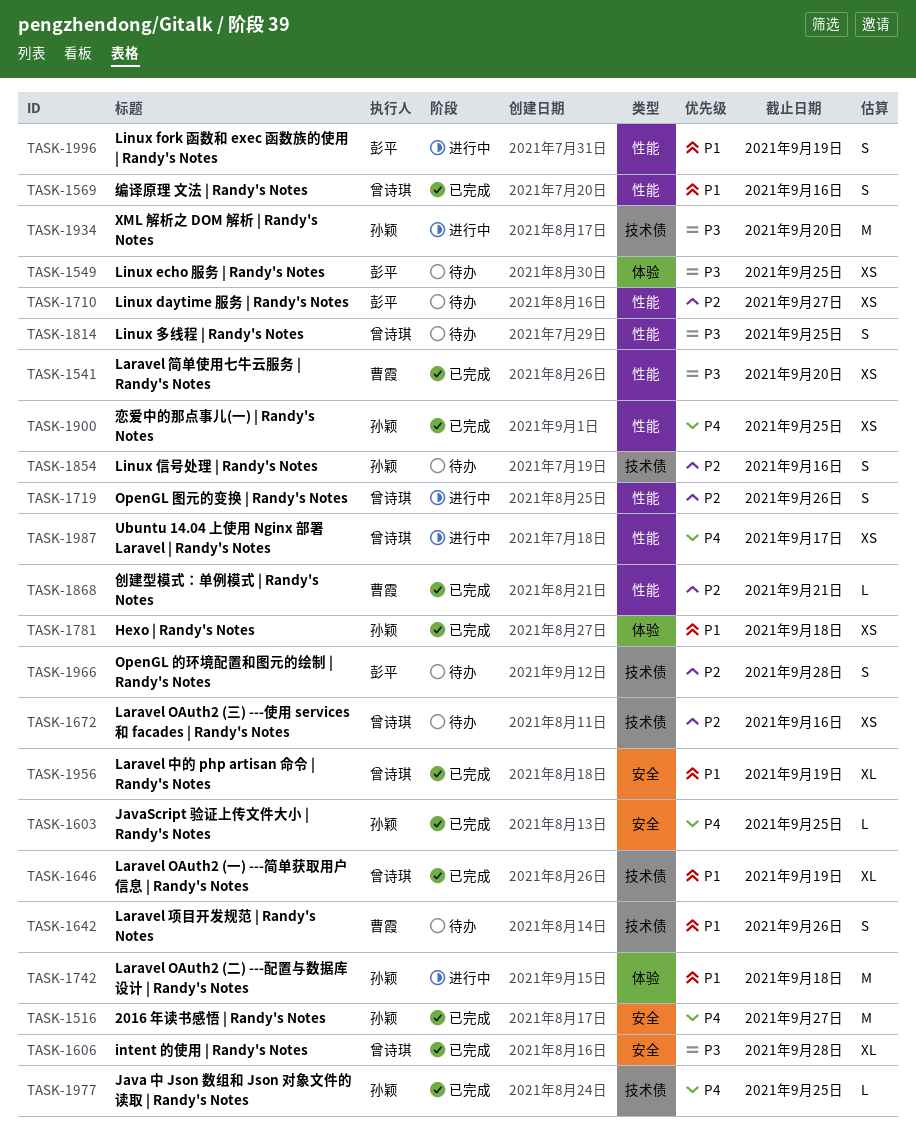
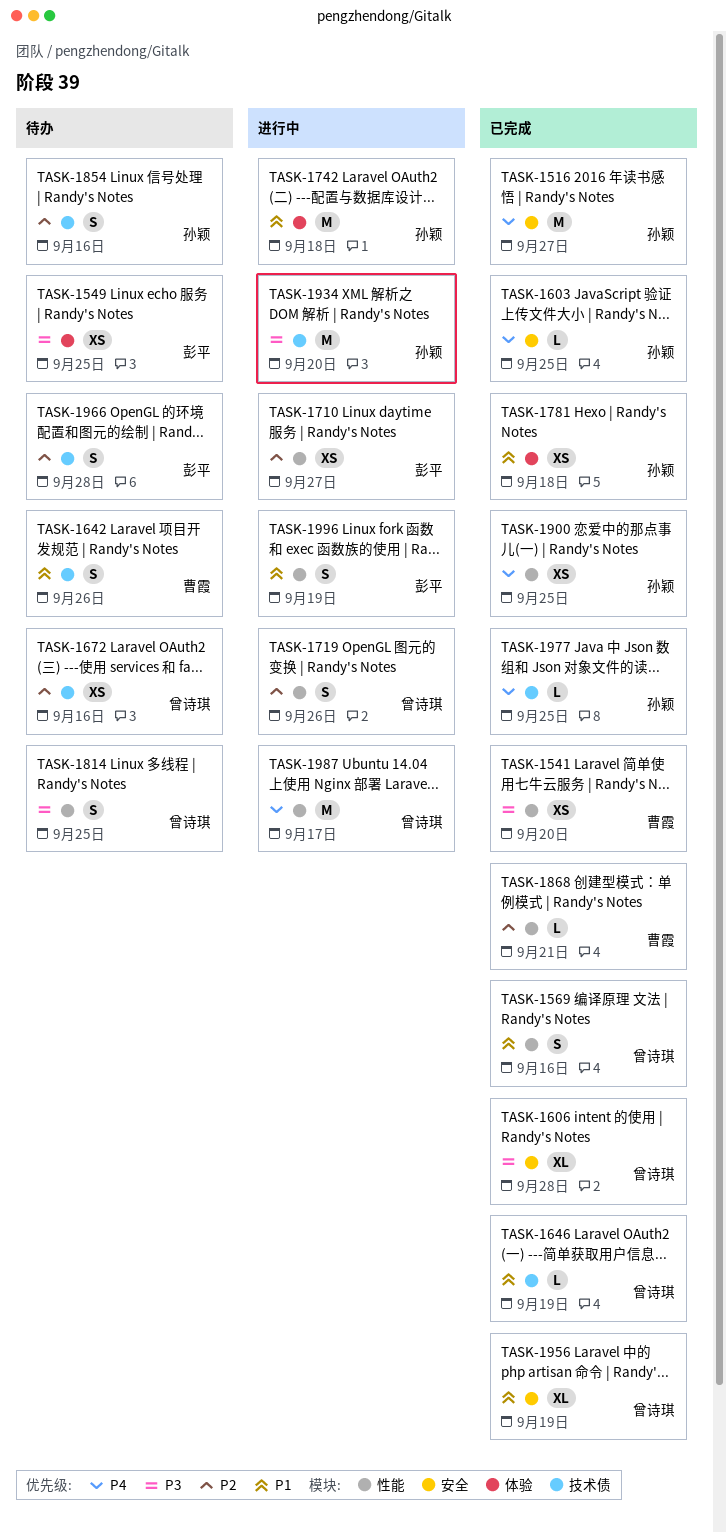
TASK-1646, estimate: XL -> L
TASK-1710, status: 待办 -> 进行中
TASK-1987, estimate: XS -> M

